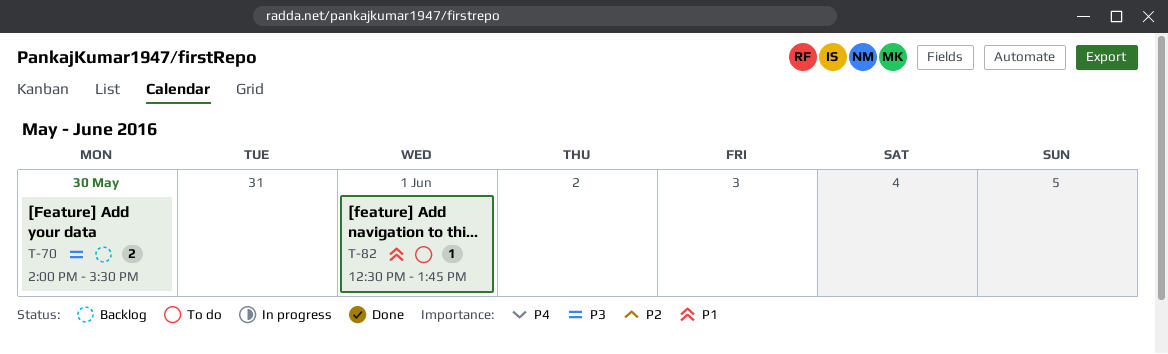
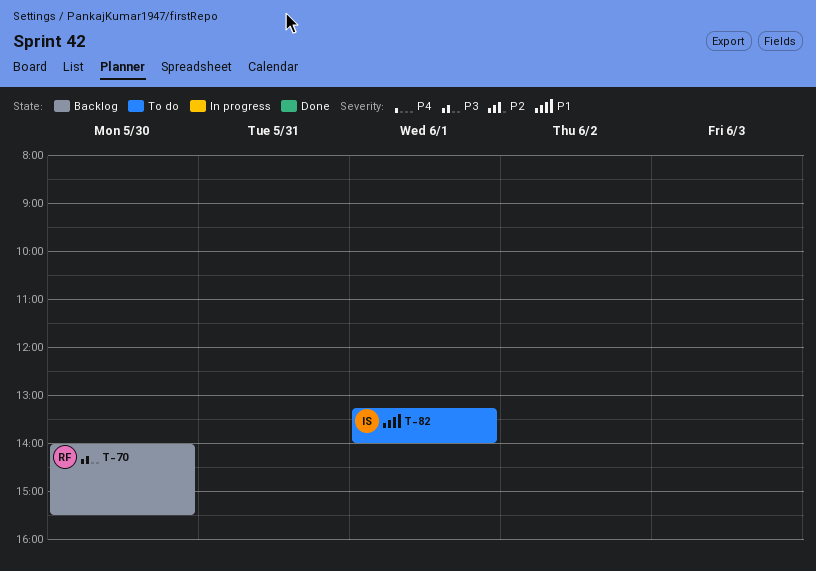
T-82, begins: 12:30 -> 13:15
T-82, ends: 13:45 -> 14:00

